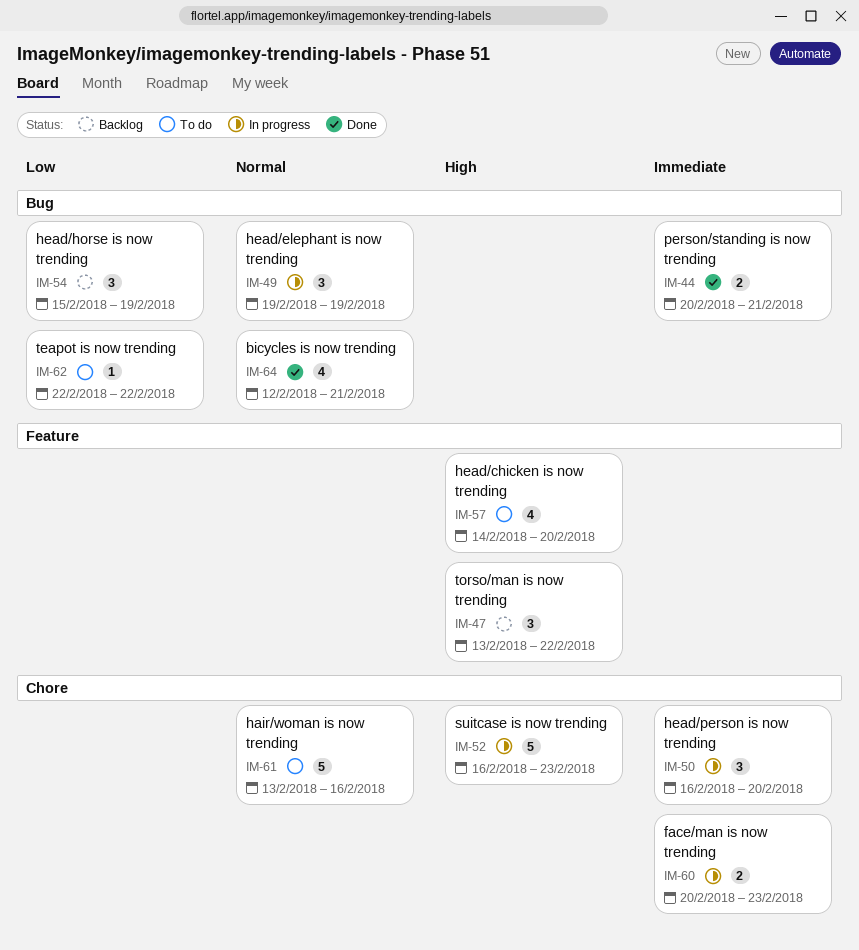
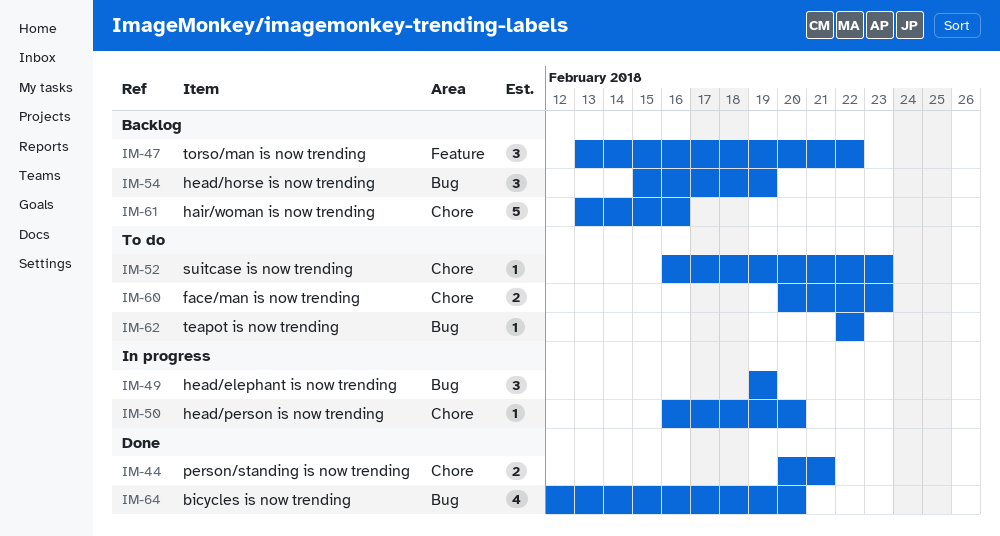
IM-44, label: Bug -> Chore
IM-50, estimate: 3 -> 1
IM-52, status: In progress -> To do
IM-52, estimate: 5 -> 1
IM-57: present -> none
IM-60, status: In progress -> To do
IM-61, status: To do -> Backlog
IM-64, due: Feb 21 -> Feb 20

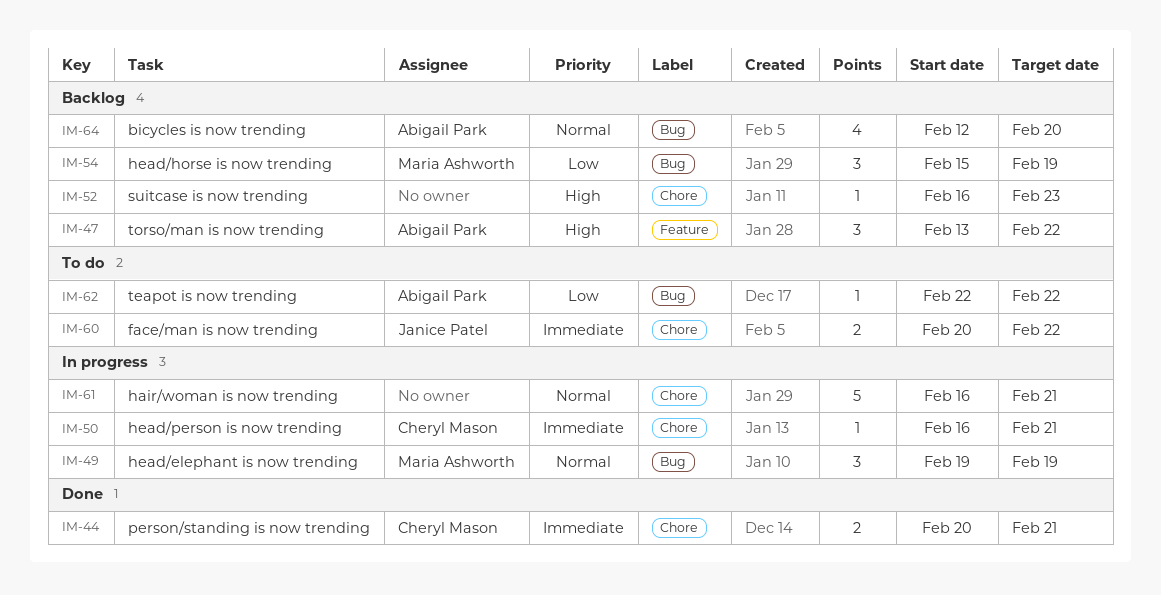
IM-50, due: Feb 20 -> Feb 21
IM-52, status: To do -> Backlog
IM-60, due: Feb 23 -> Feb 22
IM-61, status: Backlog -> In progress
IM-61, start: Feb 13 -> Feb 16
IM-61, due: Feb 16 -> Feb 21
IM-64, status: Done -> Backlog

